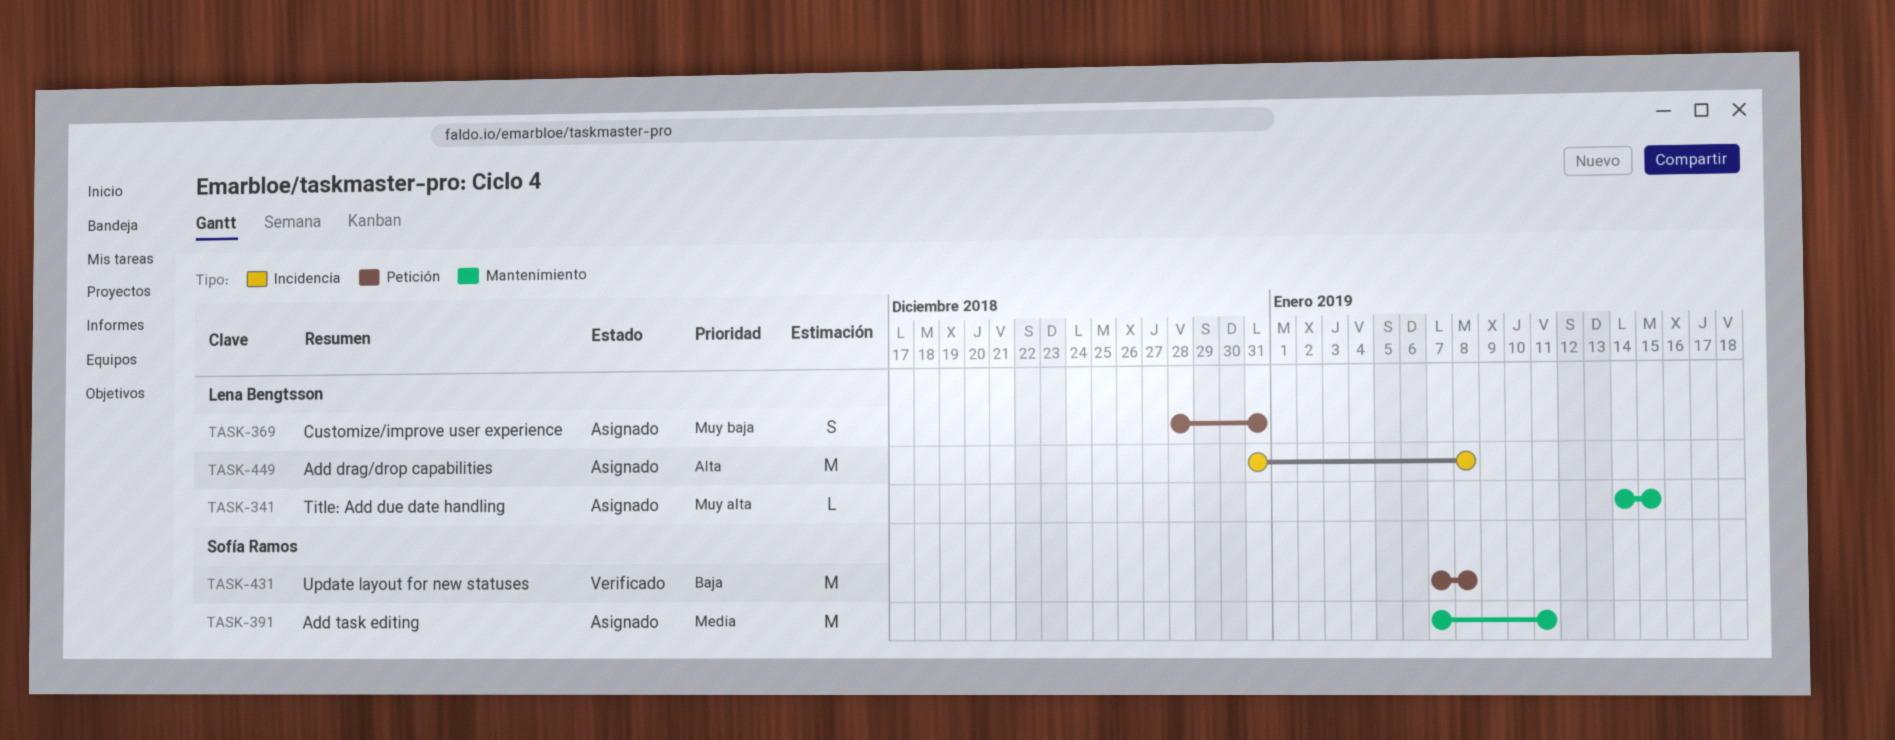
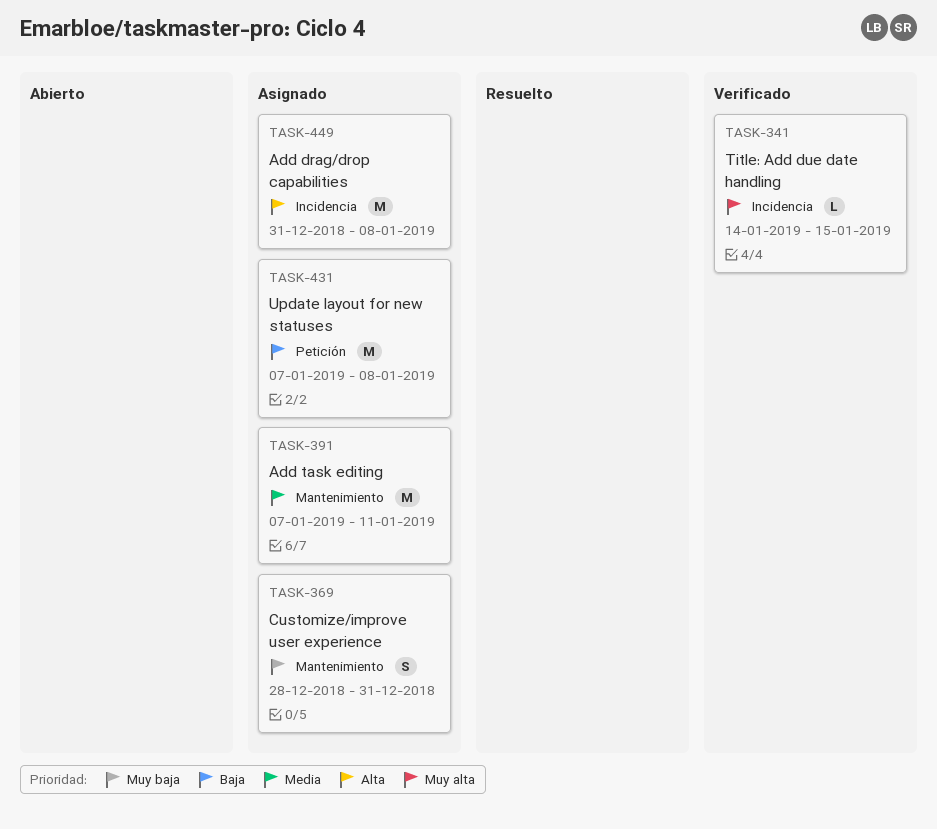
TASK-341, status: Asignado -> Verificado
TASK-341, label: Mantenimiento -> Incidencia
TASK-369, label: Petición -> Mantenimiento
TASK-431, status: Verificado -> Asignado

